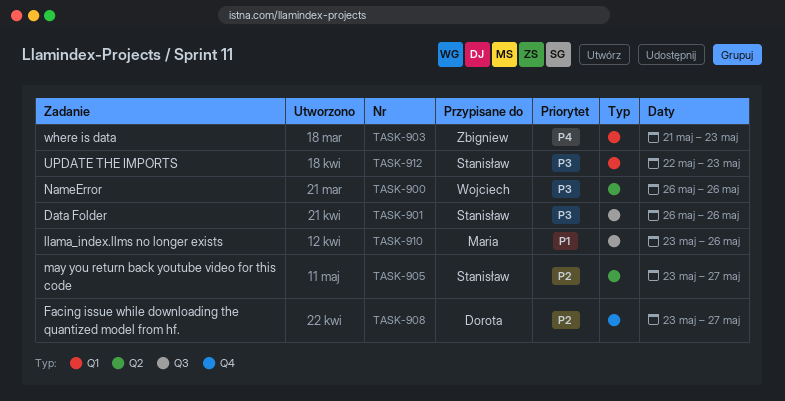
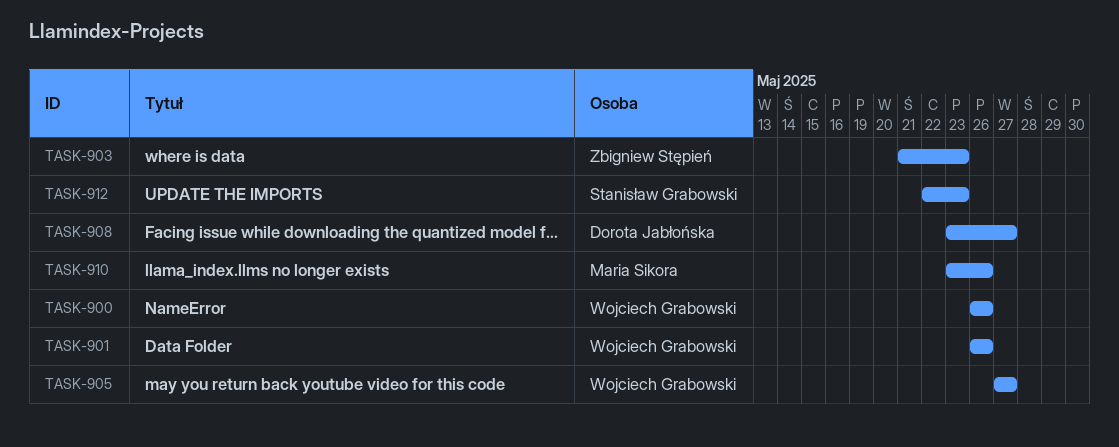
TASK-901, owner: Stanisław Grabowski -> Wojciech Grabowski
TASK-905, owner: Stanisław Grabowski -> Wojciech Grabowski
TASK-905, start: May 23 -> May 27

